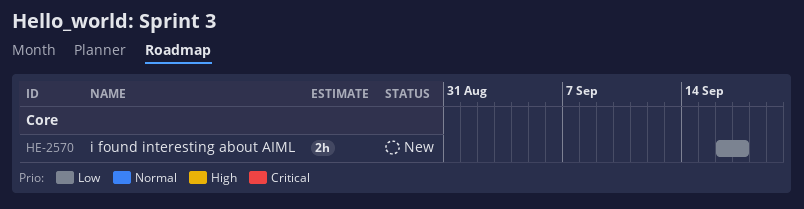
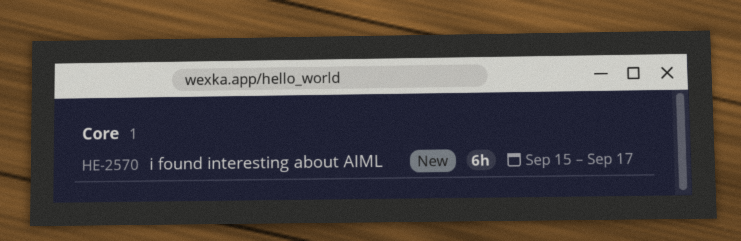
HE-2570, estimate: 2h -> 6h
HE-2570, start: Sep 16 -> Sep 15

